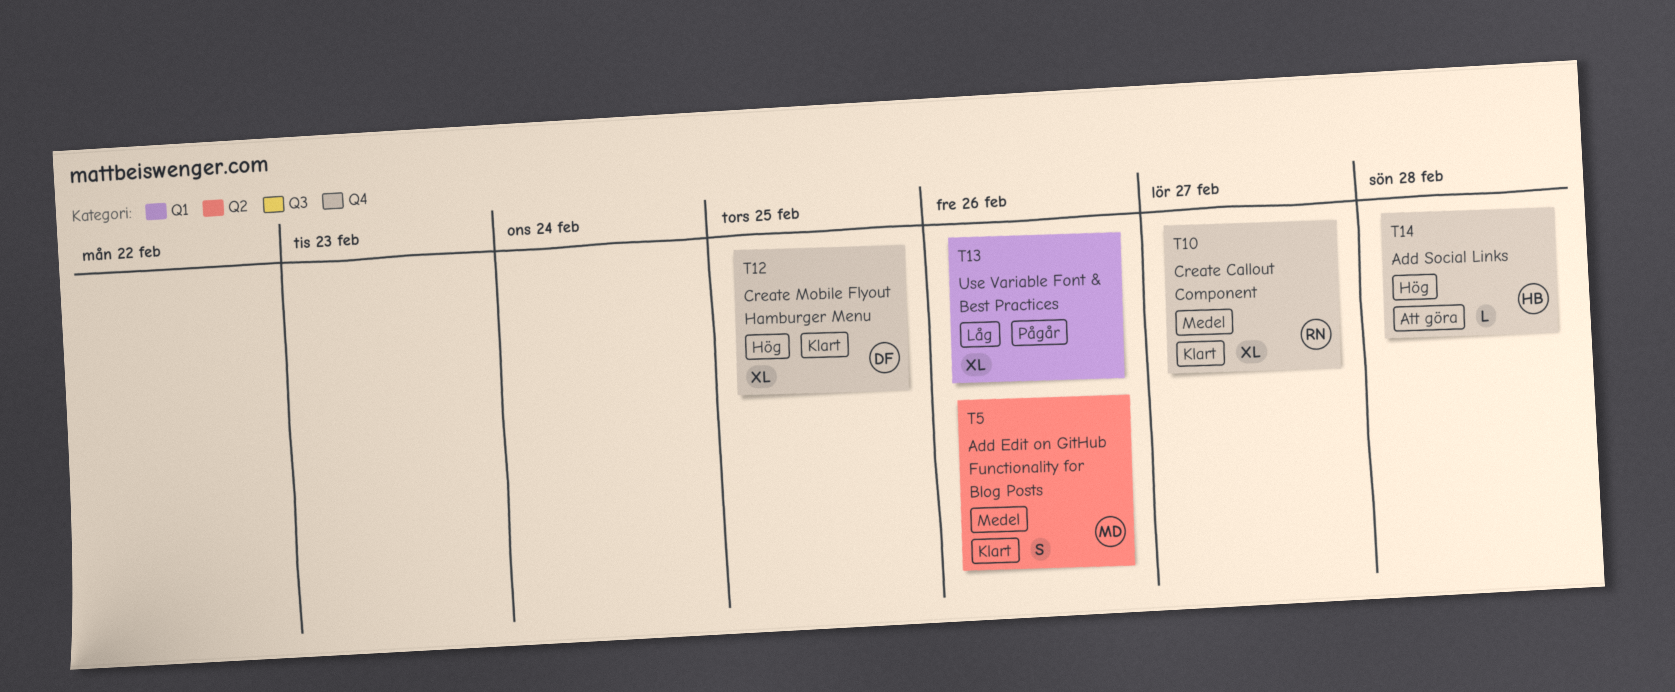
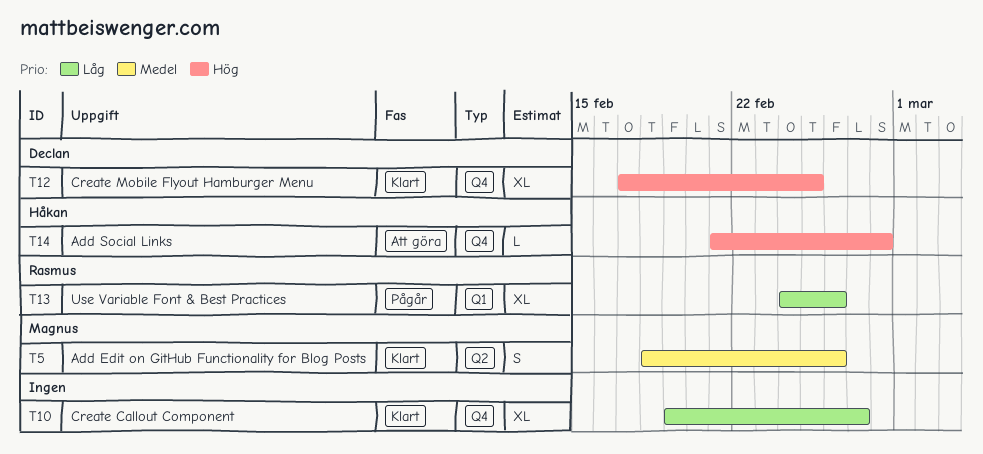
T10, owner: Rasmus -> none
T10, priority: Medel -> Låg
T13, owner: none -> Rasmus

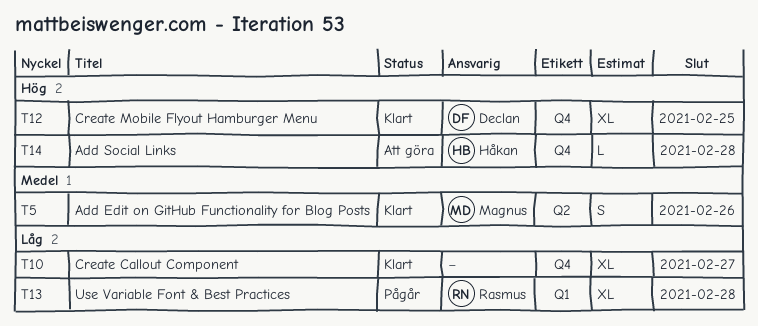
T13, due: Feb 26 -> Feb 28

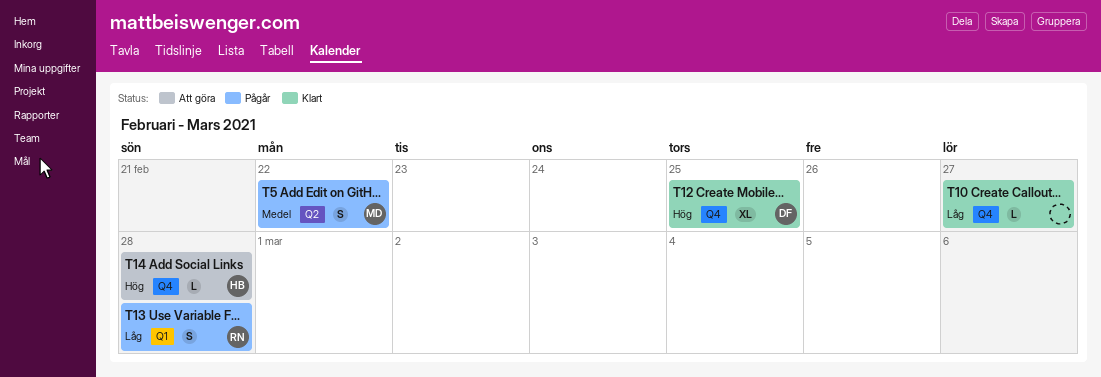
T5, status: Klart -> Pågår
T5, due: Feb 26 -> Feb 22
T10, estimate: XL -> L
T13, estimate: XL -> S

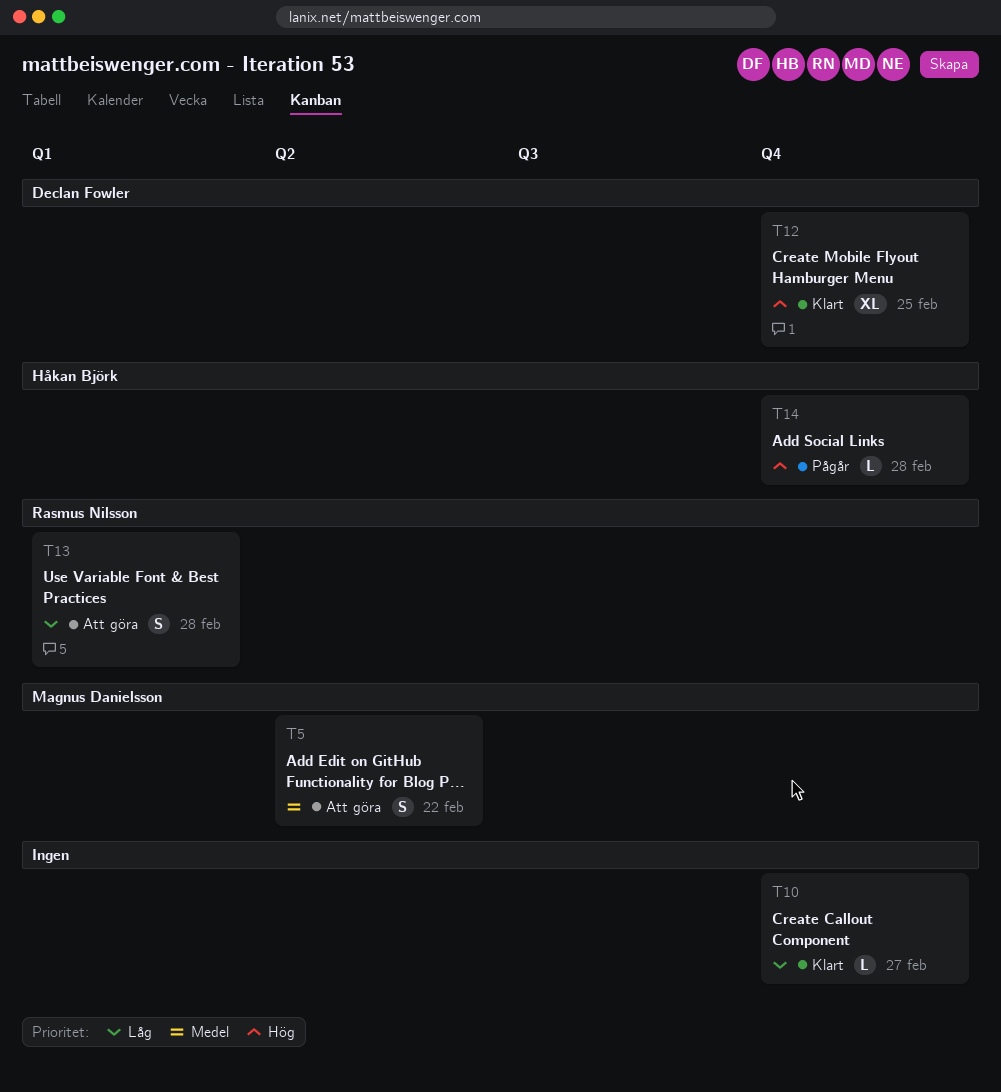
T5, status: Pågår -> Att göra
T13, status: Pågår -> Att göra
T14, status: Att göra -> Pågår

